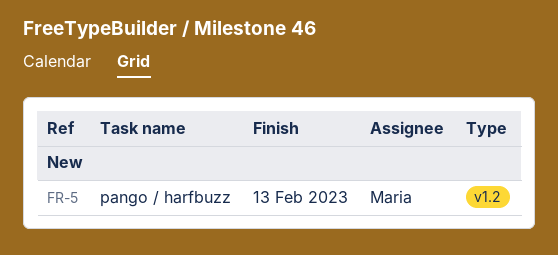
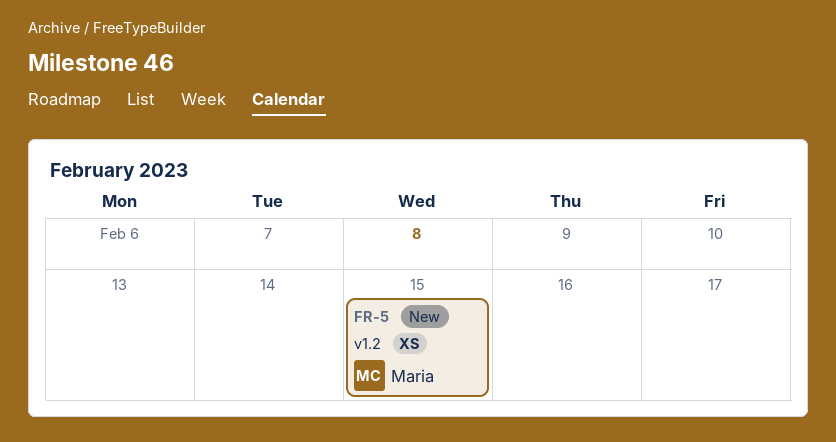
FR-5, due: Feb 13 -> Feb 15

